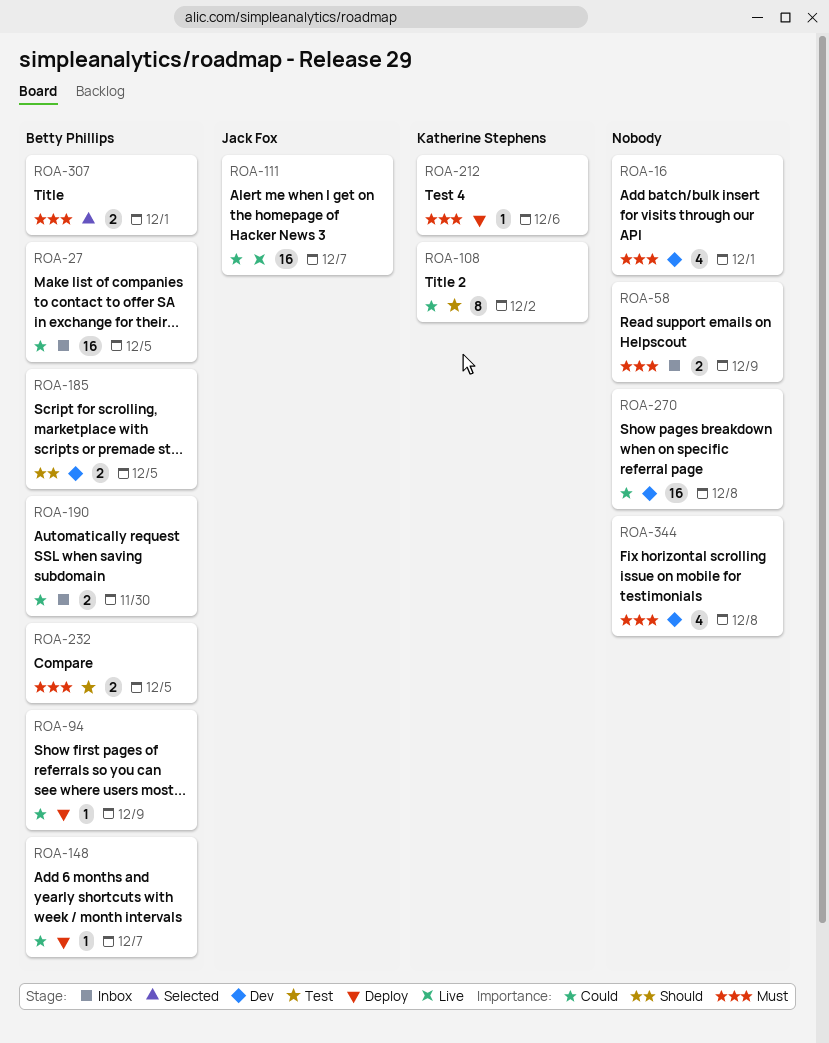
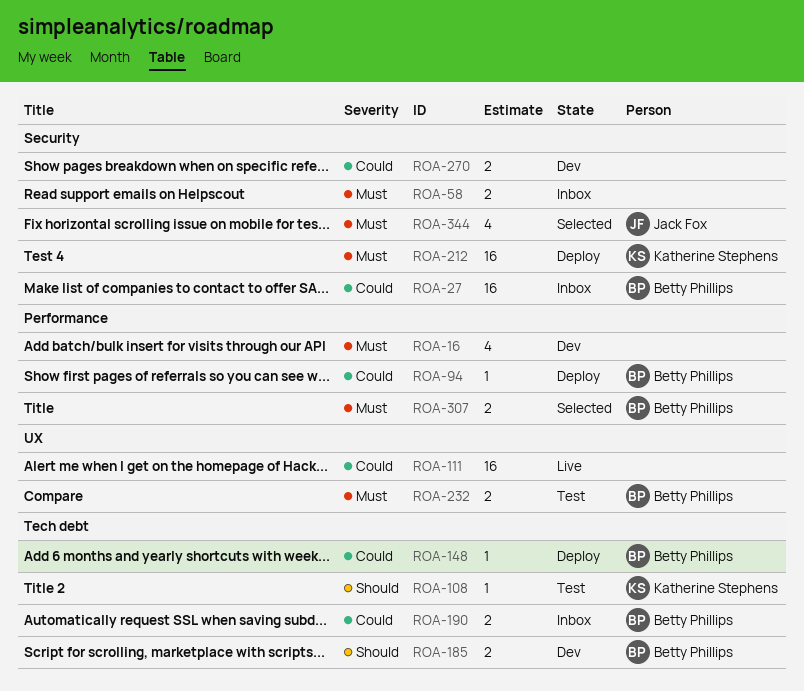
ROA-108, priority: Could -> Should
ROA-108, estimate: 8 -> 1
ROA-111, owner: Jack Fox -> none
ROA-212, estimate: 1 -> 16
ROA-270, estimate: 16 -> 2
ROA-344, status: Dev -> Selected
ROA-344, owner: none -> Jack Fox

